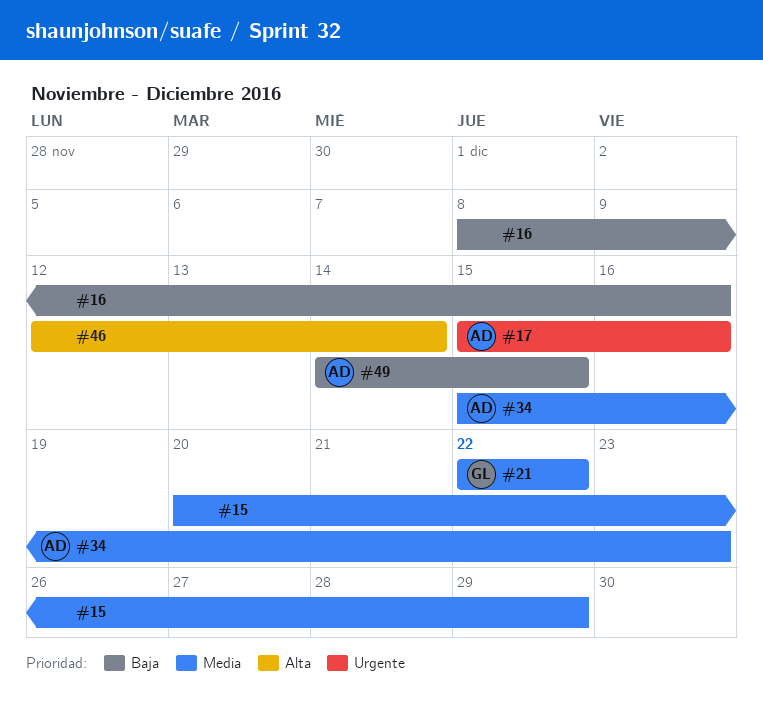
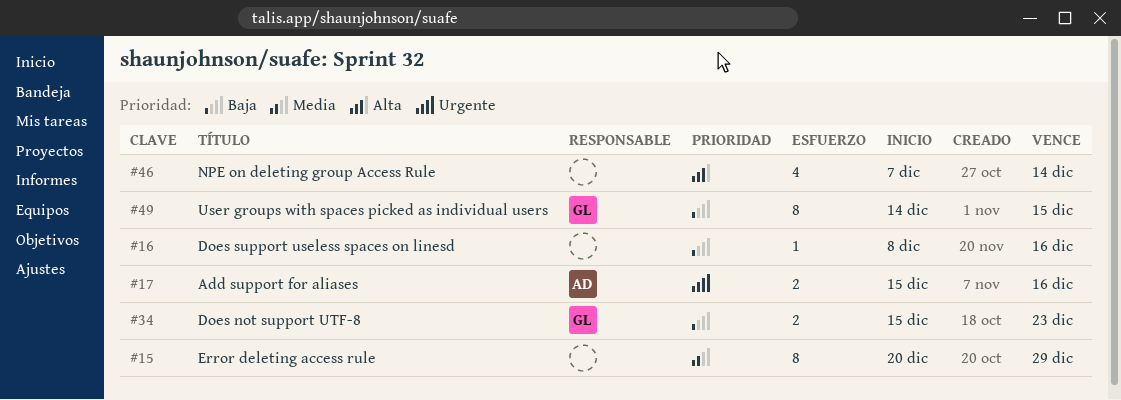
#21: present -> none
#34, owner: AD -> GL
#34, priority: Media -> Baja
#46, start: Dec 12 -> Dec 7
#49, owner: AD -> GL

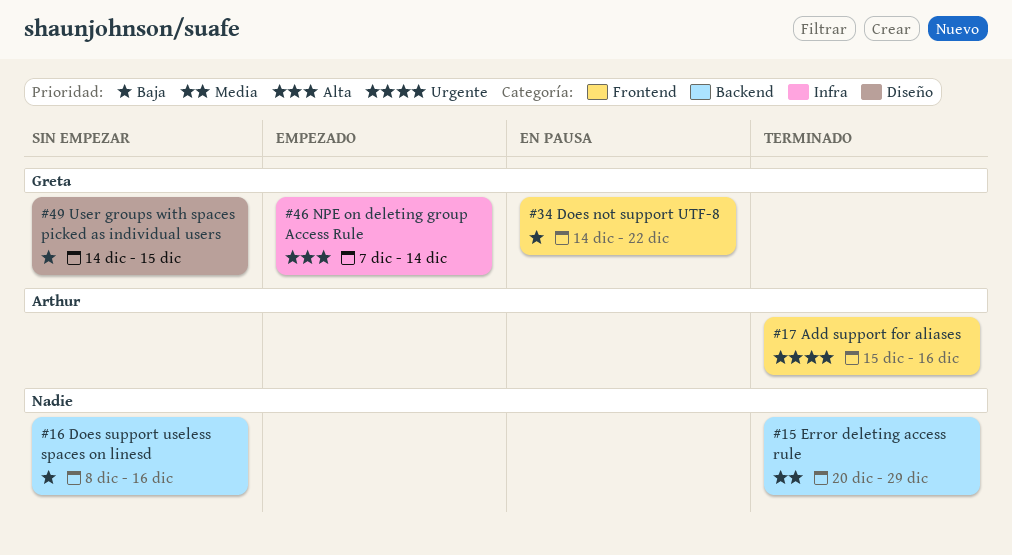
#34, start: Dec 15 -> Dec 14
#34, due: Dec 23 -> Dec 22
#46, owner: none -> Greta

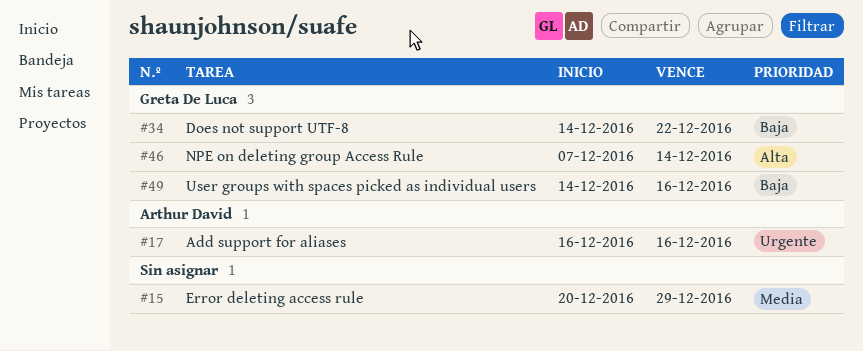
#16: present -> none
#17, start: Dec 15 -> Dec 16
#49, due: Dec 15 -> Dec 16

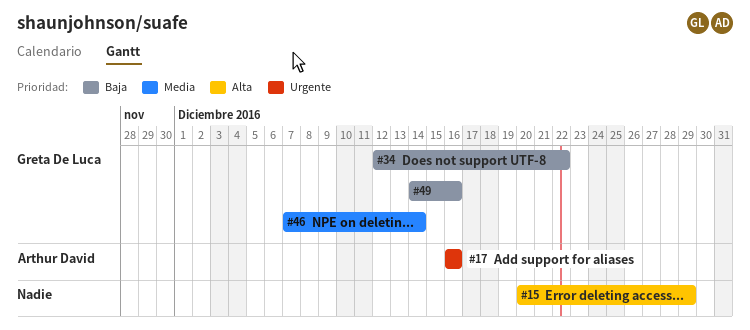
#15, priority: Media -> Alta
#34, start: Dec 14 -> Dec 12
#46, priority: Alta -> Media

